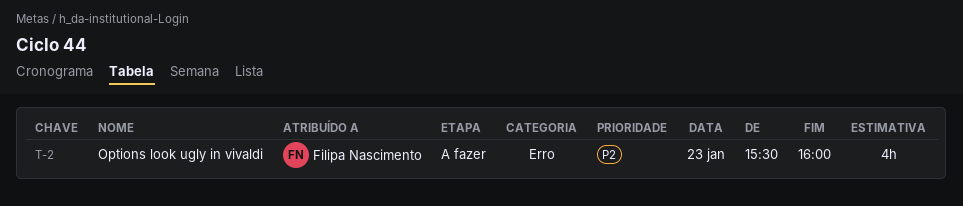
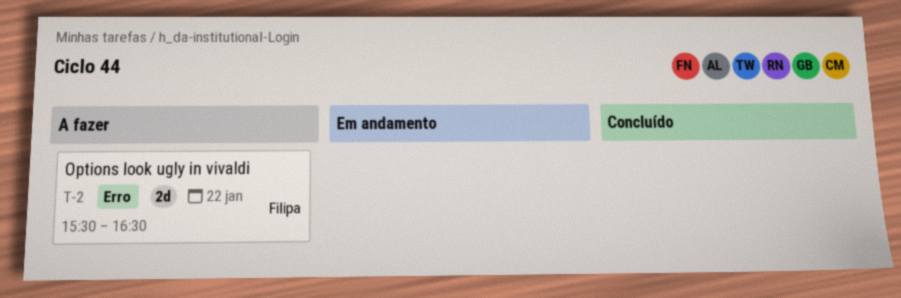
T-2, estimate: 4h -> 2d
T-2, day: Jan 23 -> Jan 22
T-2, ends: 16:00 -> 16:30

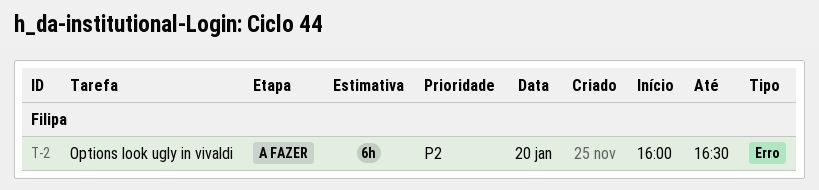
T-2, estimate: 2d -> 6h
T-2, day: Jan 22 -> Jan 20
T-2, begins: 15:30 -> 16:00

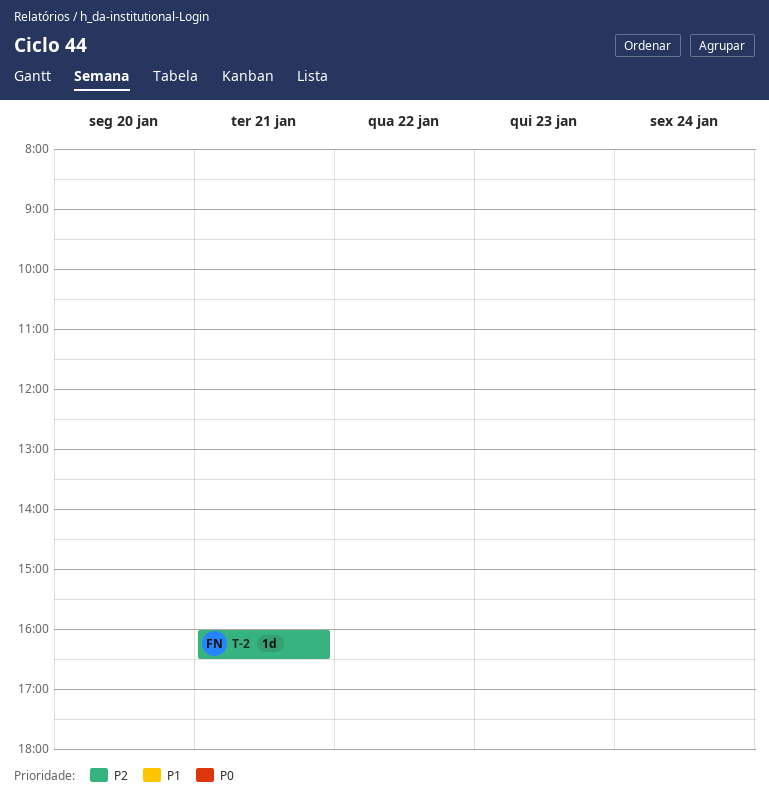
T-2, estimate: 6h -> 1d
T-2, day: Jan 20 -> Jan 21

